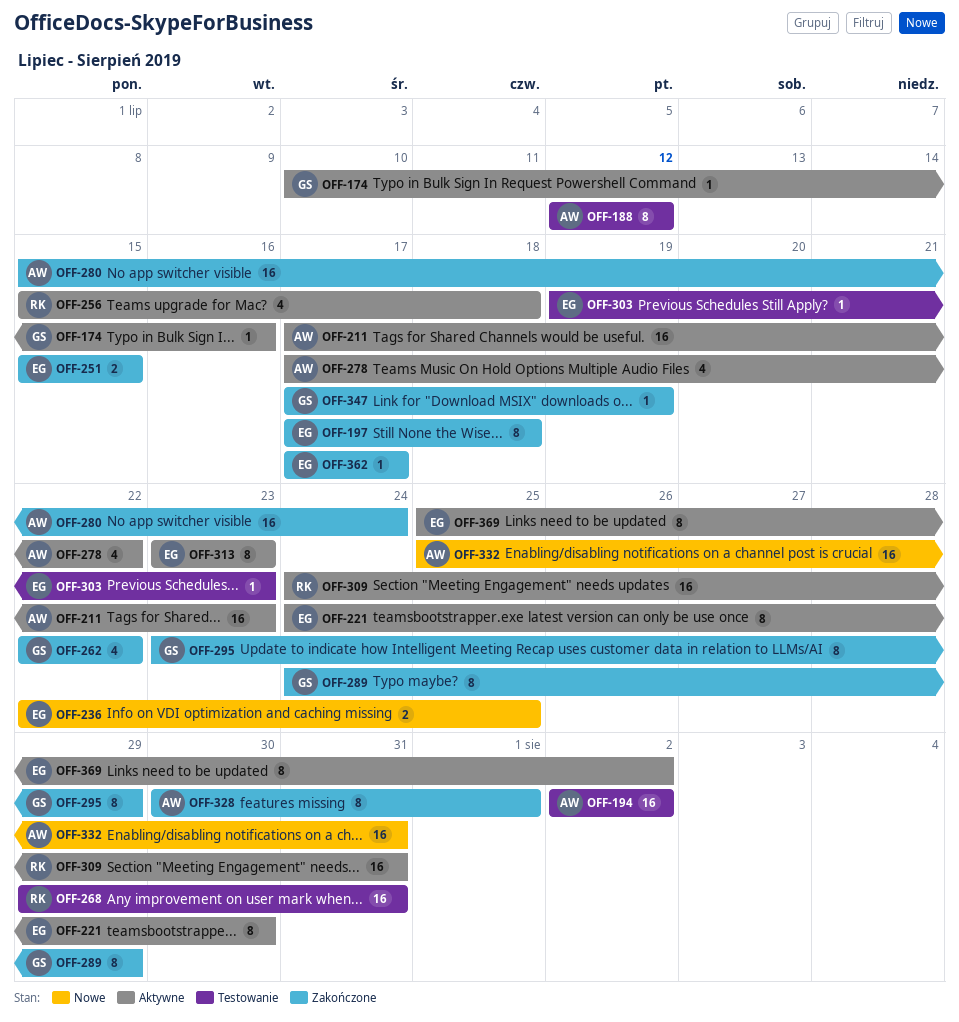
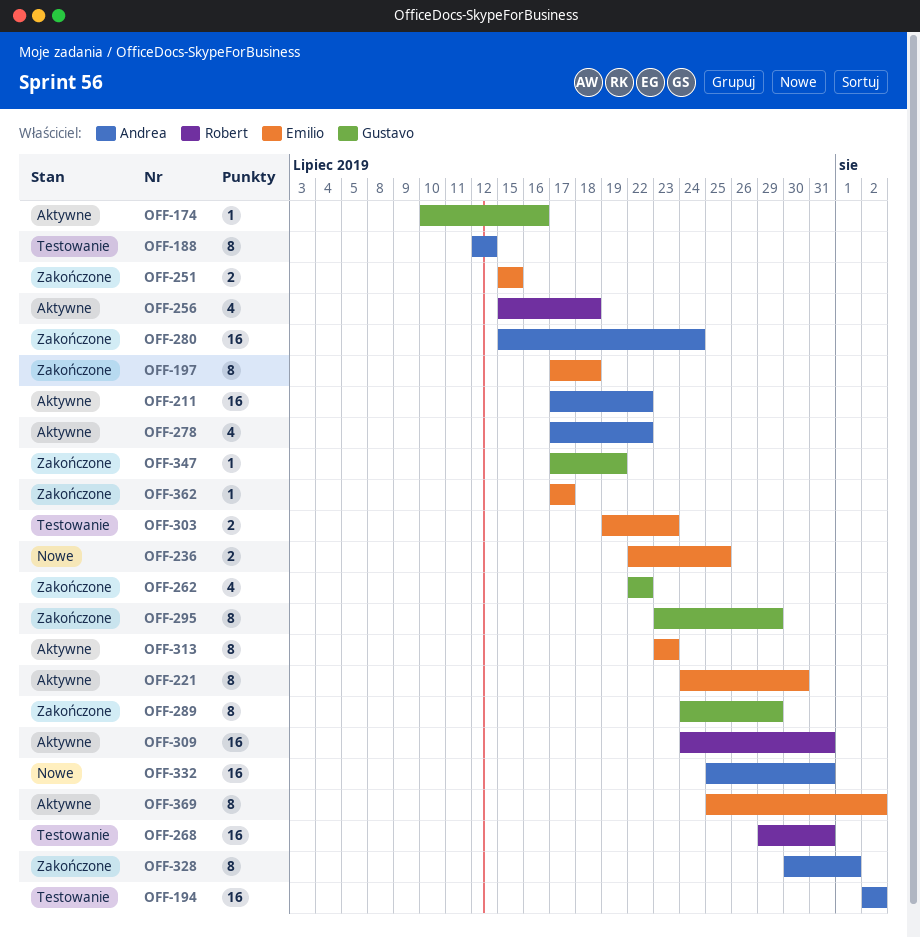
OFF-211, due: Jul 23 -> Jul 22
OFF-303, estimate: 1 -> 2

